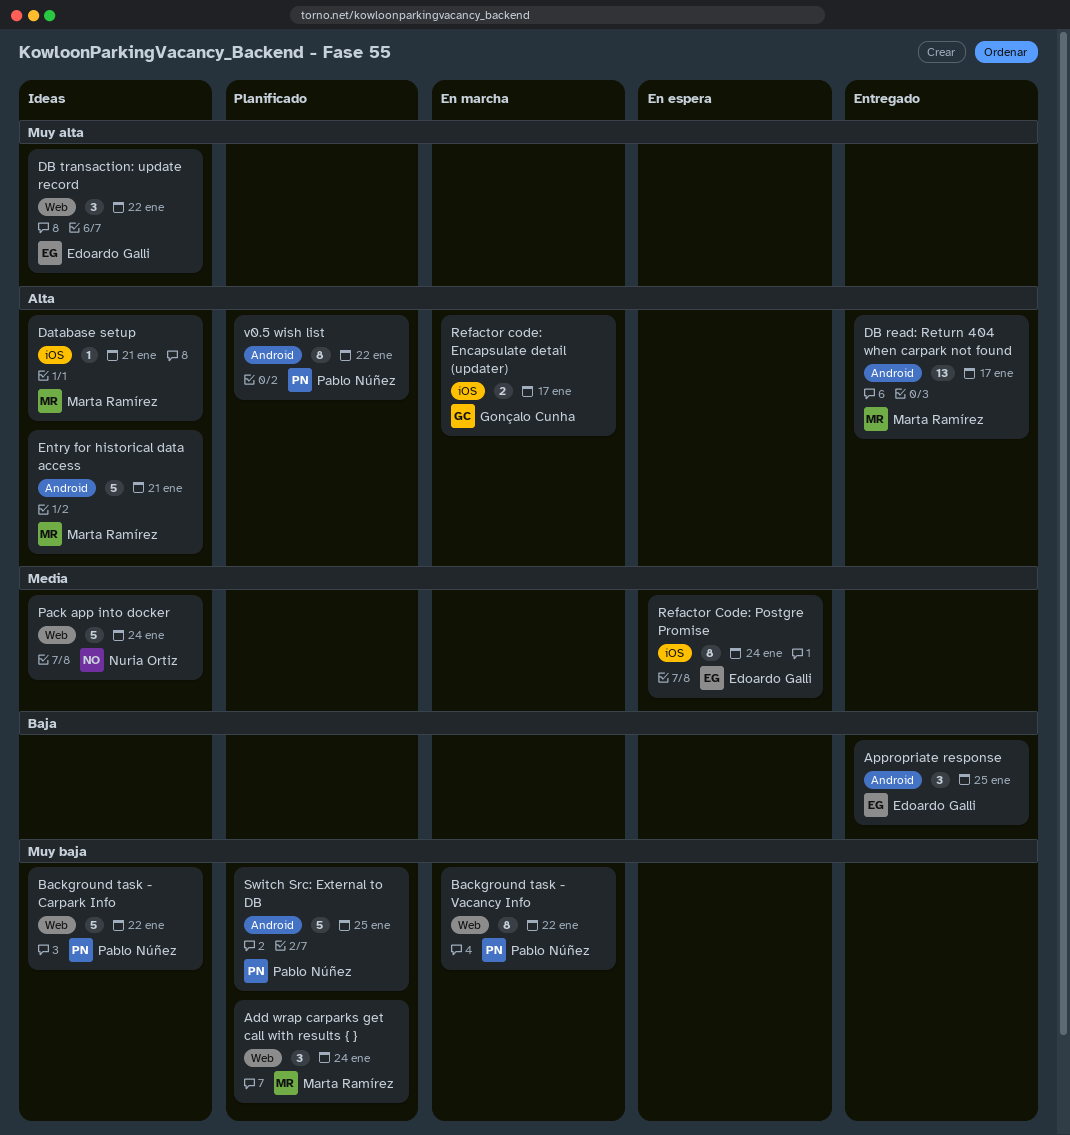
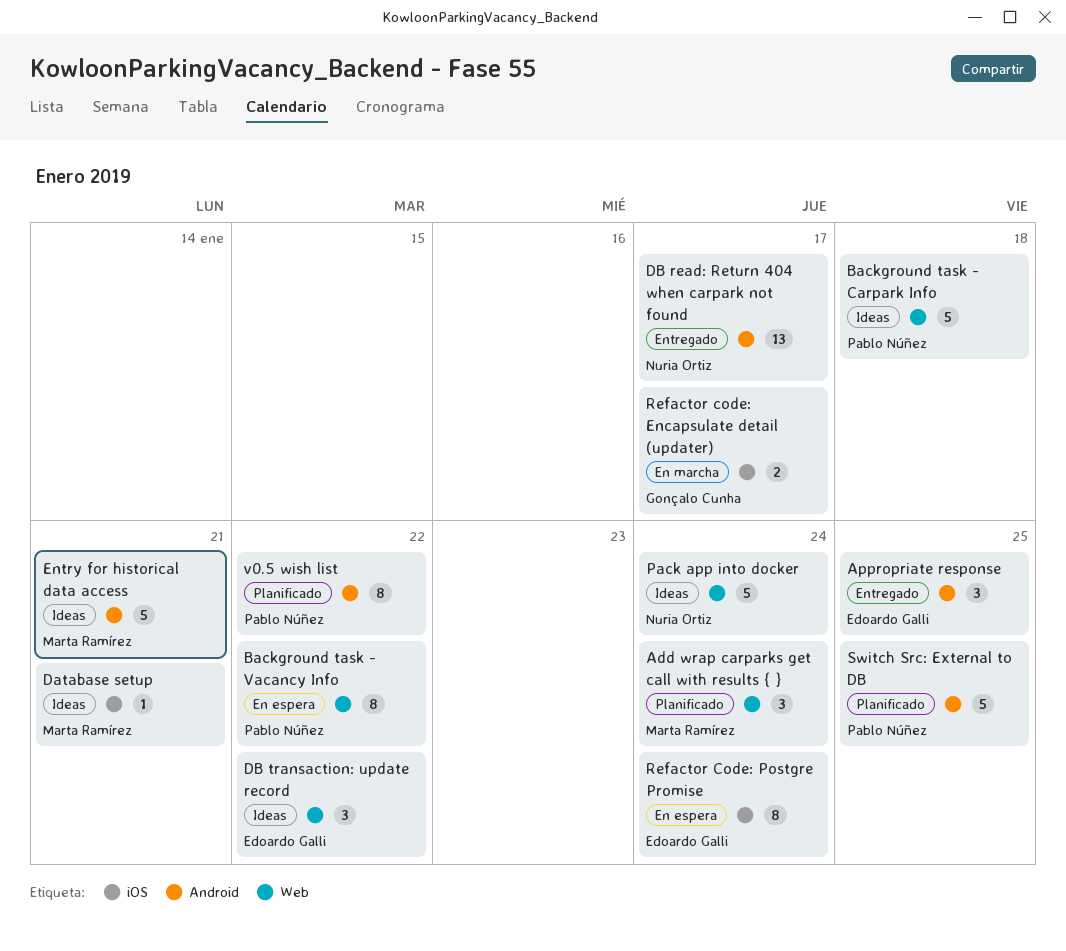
Background task - Carpark Info, due: Jan 22 -> Jan 18
Background task - Vacancy Info, status: En marcha -> En espera
DB read: Return 404 when carpark not found, owner: Marta Ramírez -> Nuria Ortiz

